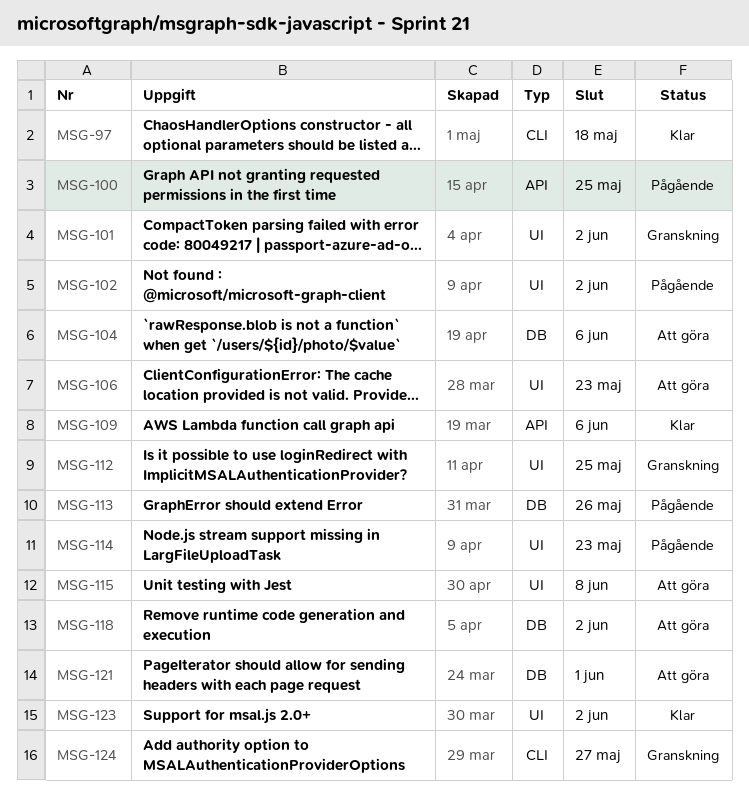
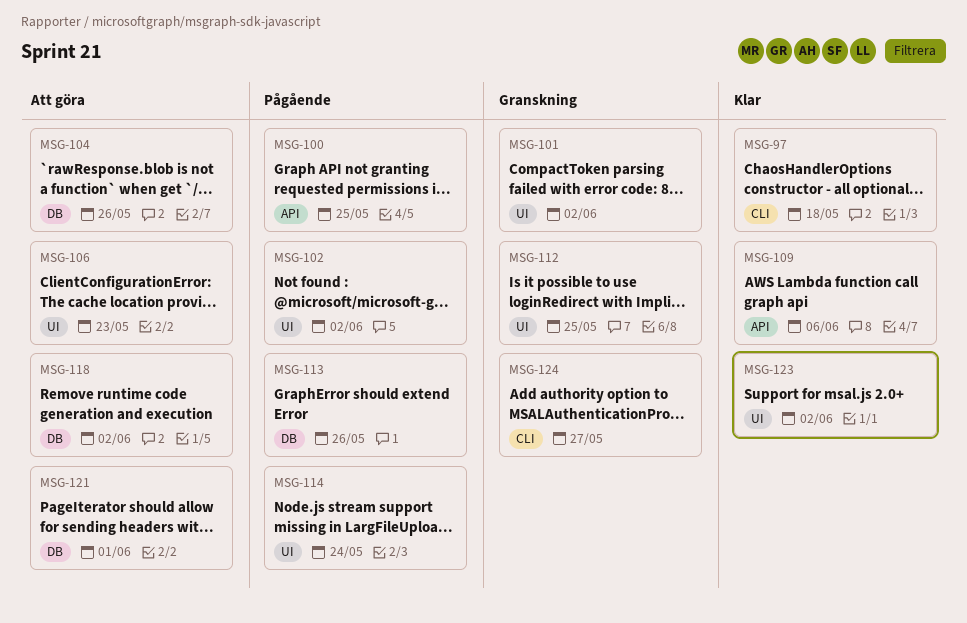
MSG-104, due: Jun 6 -> May 26
MSG-114, due: May 23 -> May 24
MSG-115: present -> none

